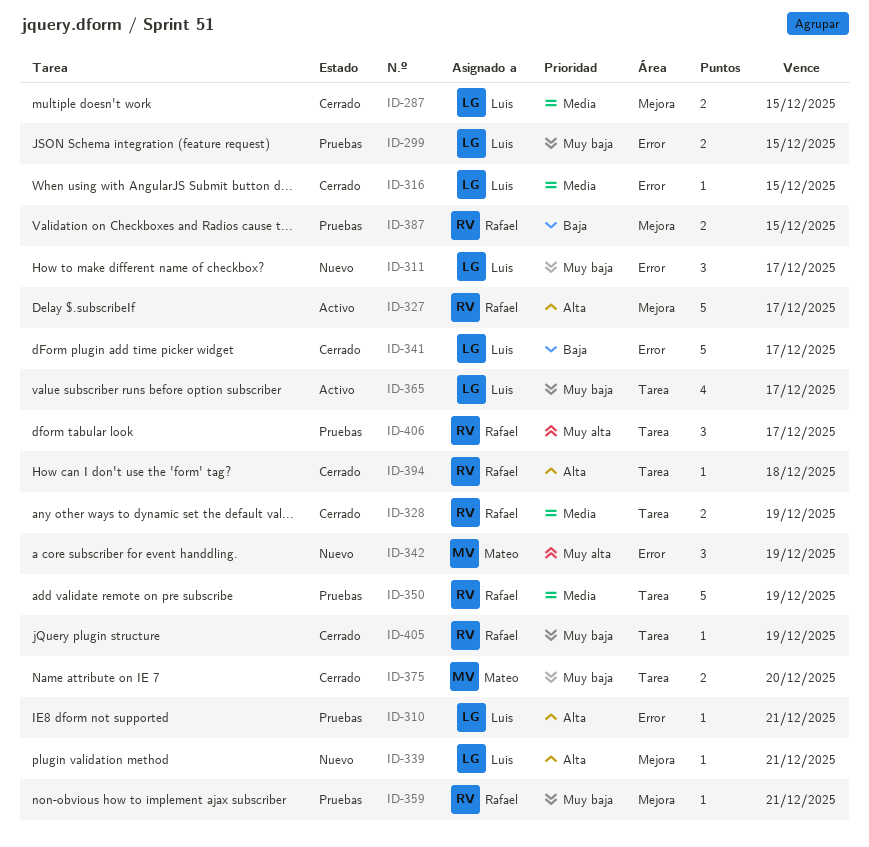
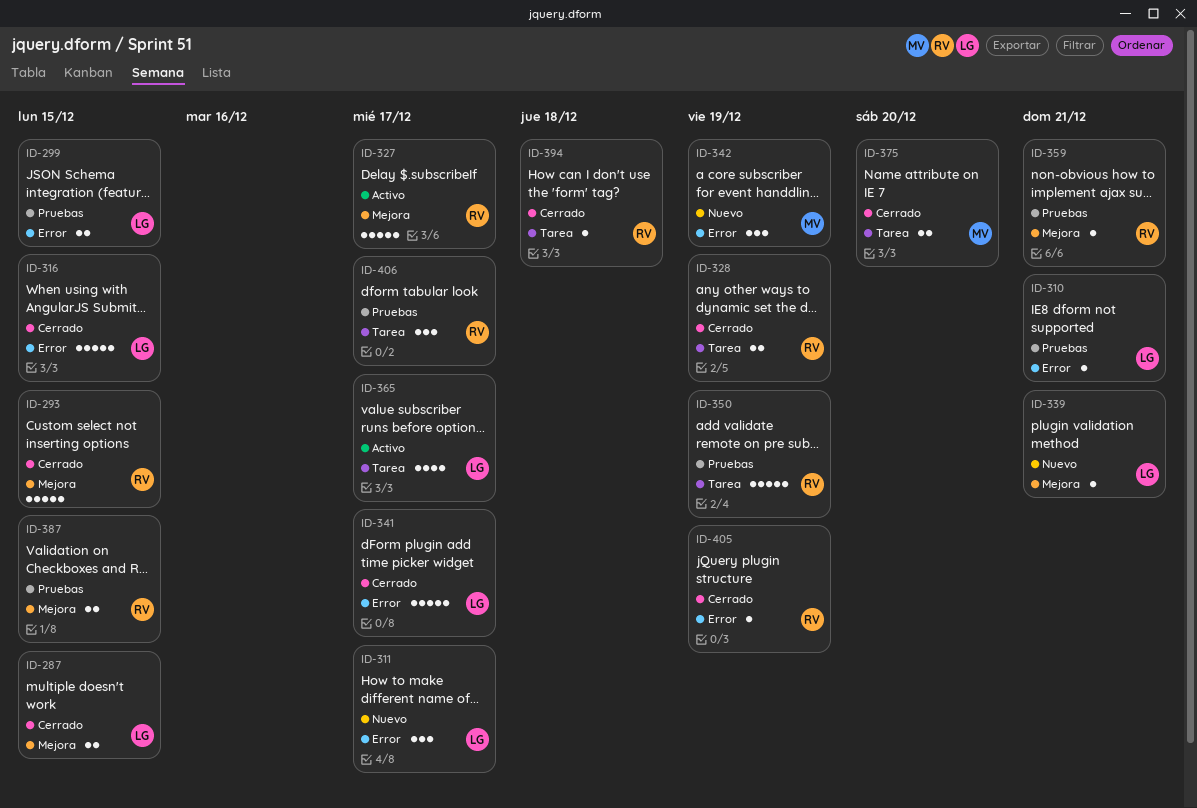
ID-293: none -> present
ID-316, estimate: 1 -> 5
ID-405, label: Tarea -> Error

